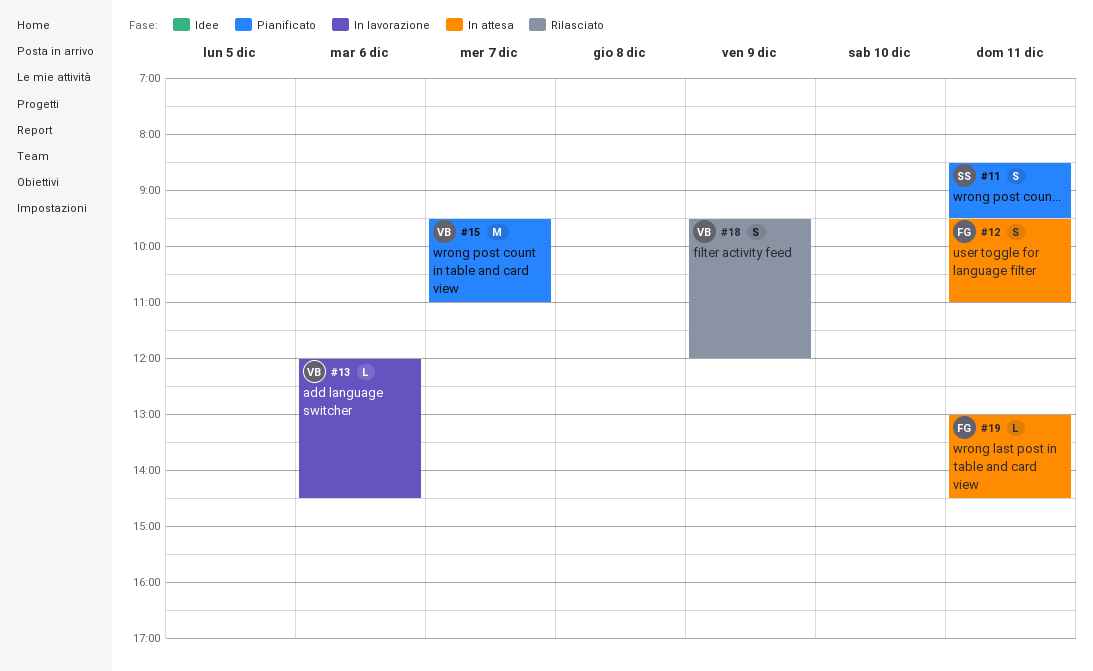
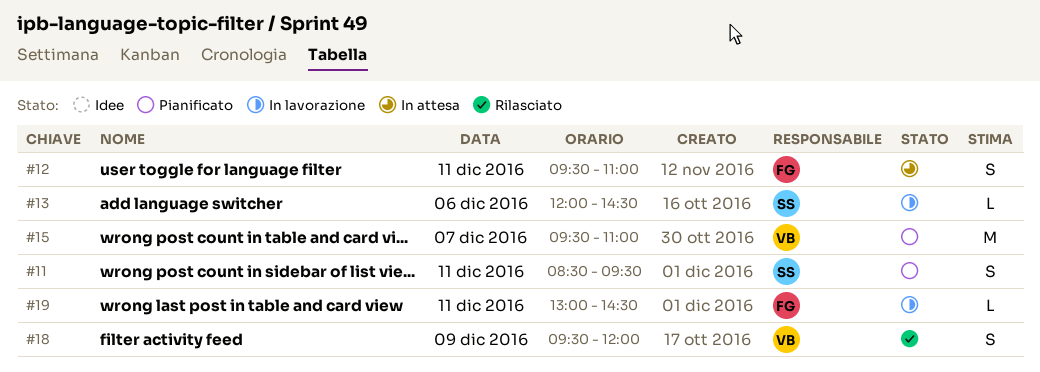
#13, owner: VB -> SS
#19, status: In attesa -> In lavorazione

